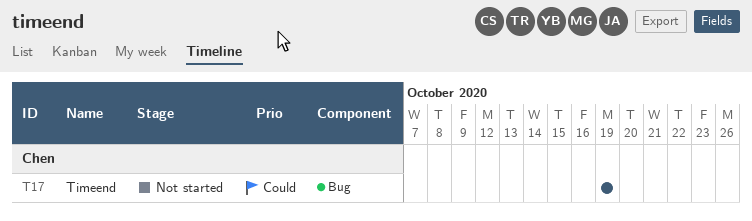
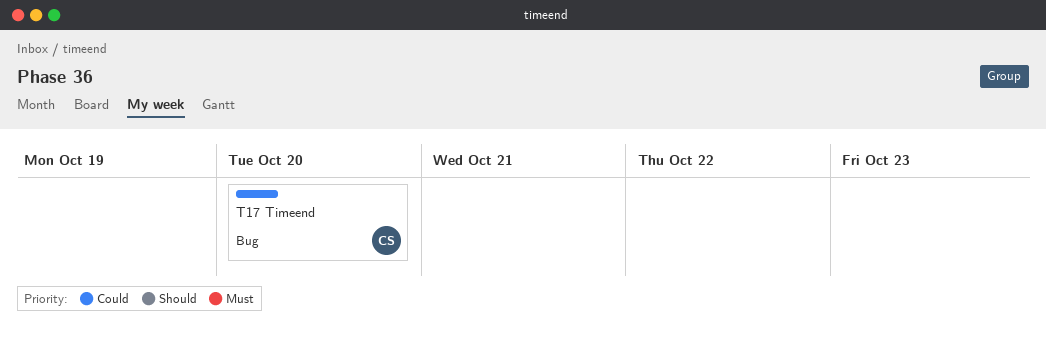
T17, due: Oct 19 -> Oct 20

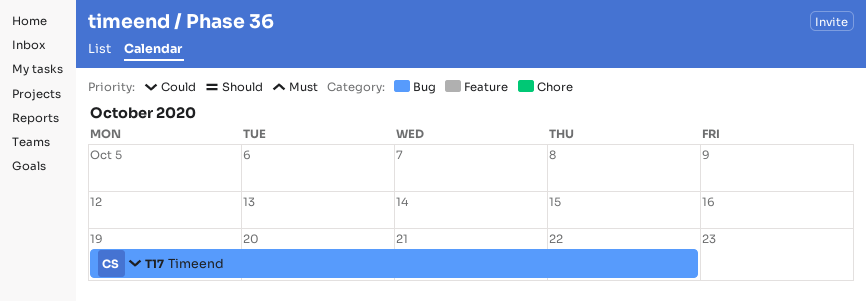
T17, due: Oct 20 -> Oct 22

